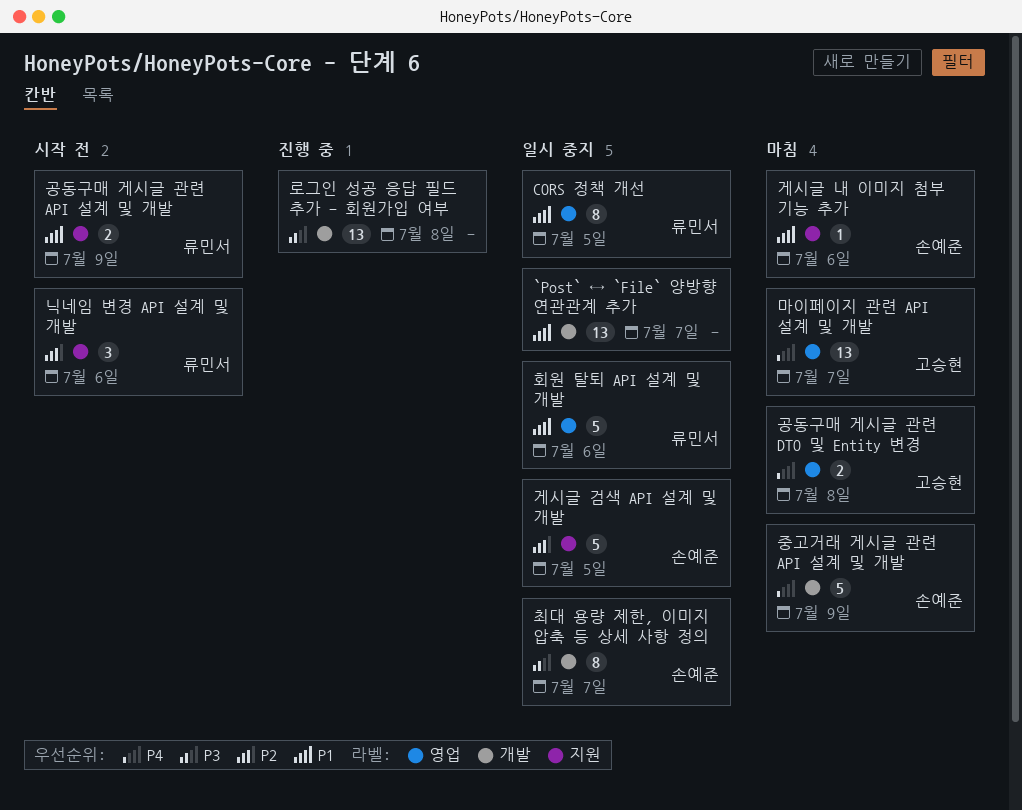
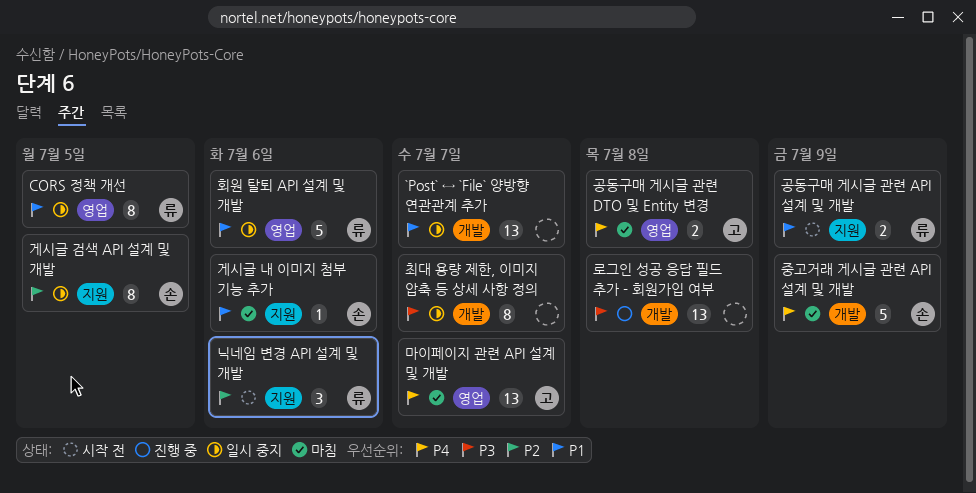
게시글 검색 API 설계 및 개발, estimate: 5 -> 8
최대 용량 제한, 이미지 압축 등 상세 사항 정의, owner: 손예준 -> none

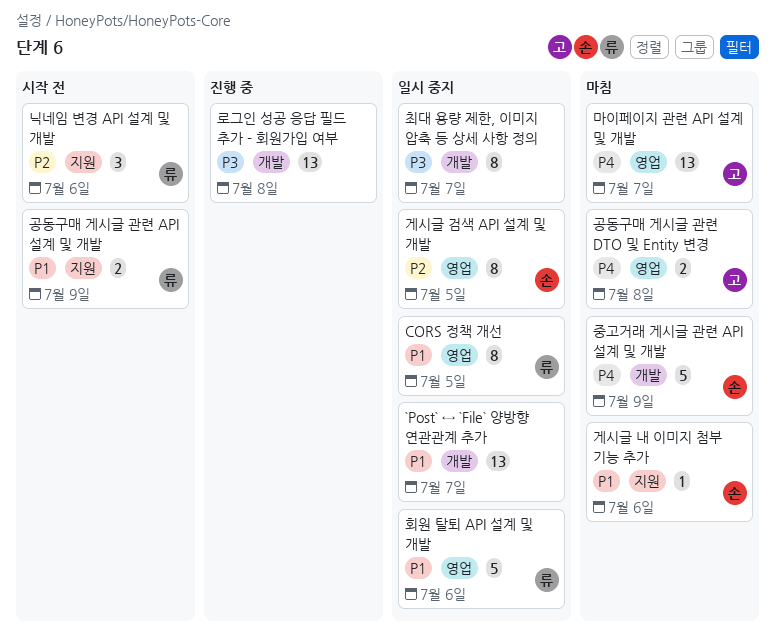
게시글 검색 API 설계 및 개발, label: 지원 -> 영업

